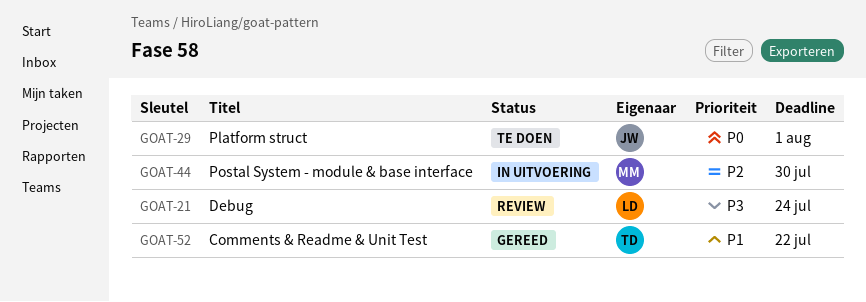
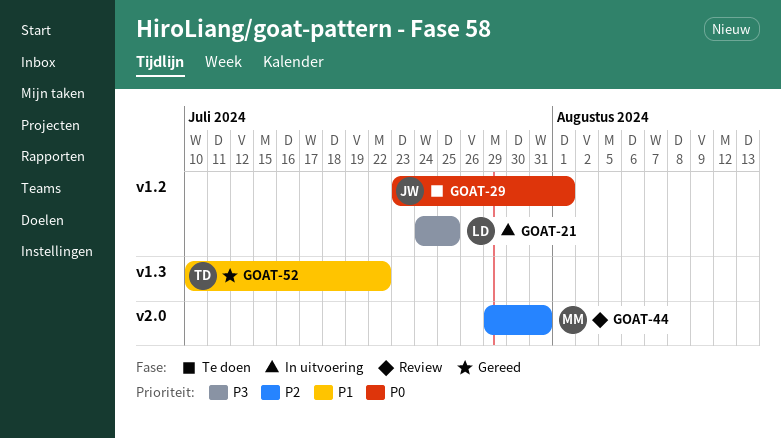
GOAT-21, status: Review -> In uitvoering
GOAT-21, due: Jul 24 -> Jul 25
GOAT-44, status: In uitvoering -> Review
GOAT-44, due: Jul 30 -> Jul 31

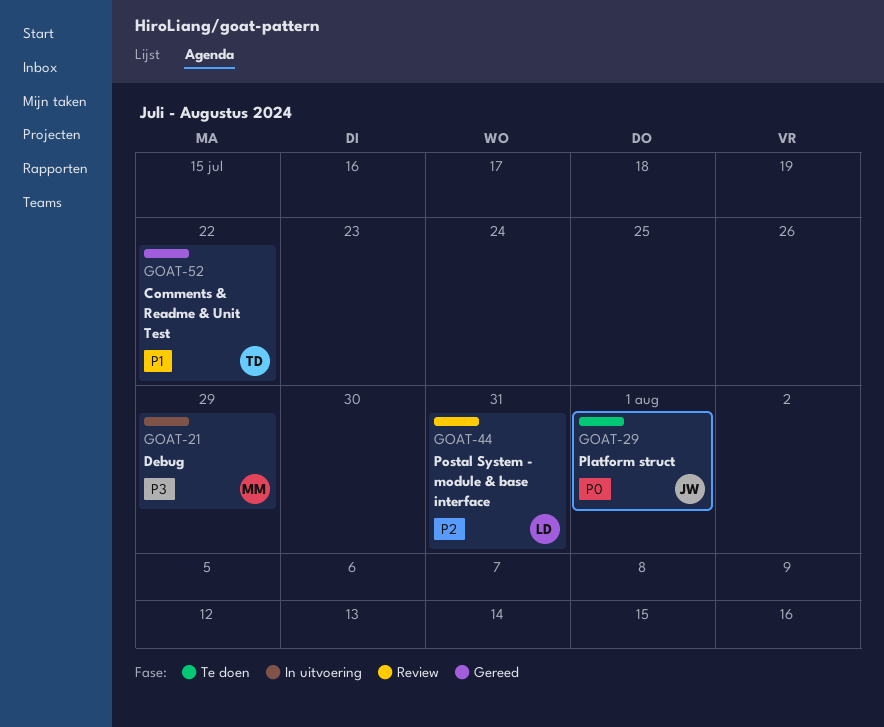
GOAT-21, owner: LD -> MM
GOAT-21, due: Jul 25 -> Jul 29
GOAT-44, owner: MM -> LD

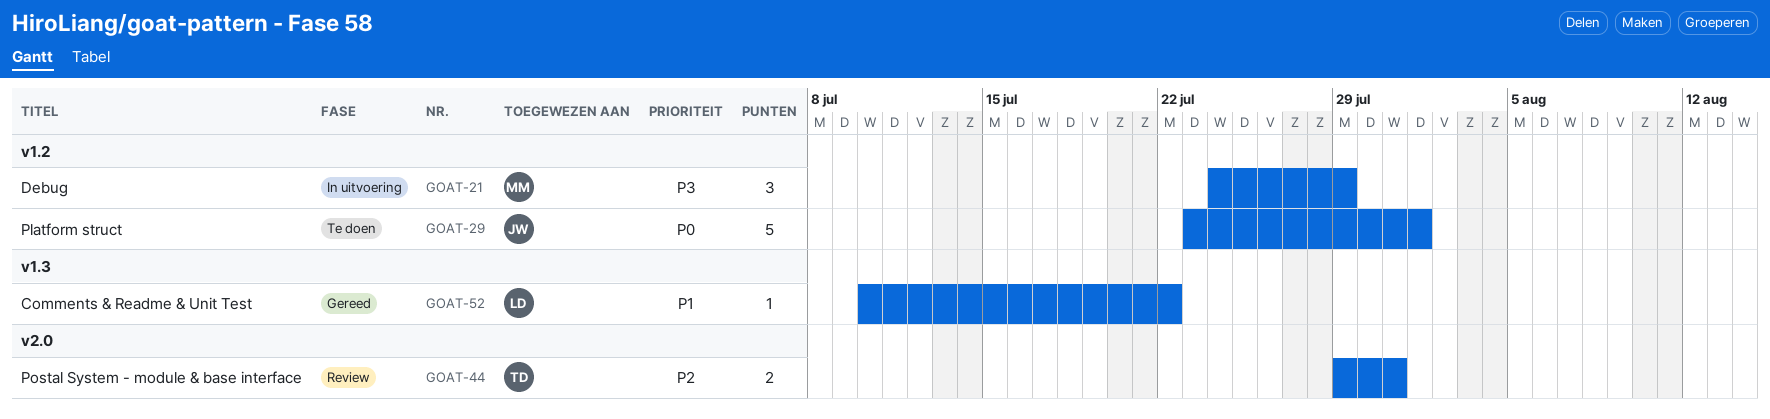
GOAT-44, owner: LD -> TD
GOAT-52, owner: TD -> LD

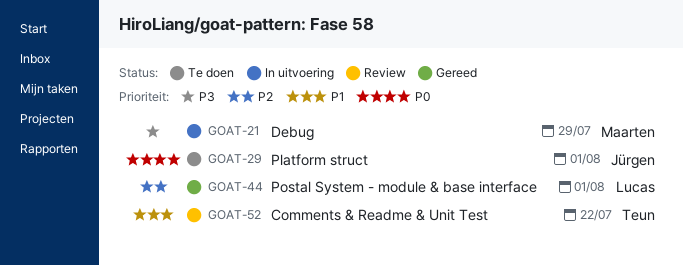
GOAT-44, status: Review -> Gereed
GOAT-44, owner: Teun -> Lucas
GOAT-44, due: Jul 31 -> Aug 1
GOAT-52, status: Gereed -> Review
GOAT-52, owner: Lucas -> Teun

